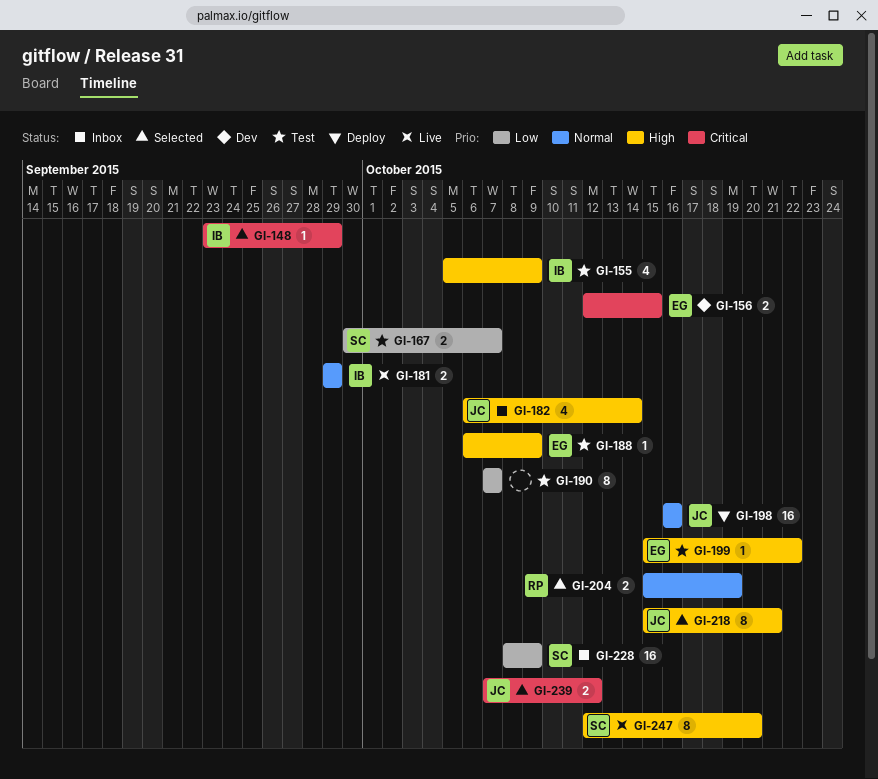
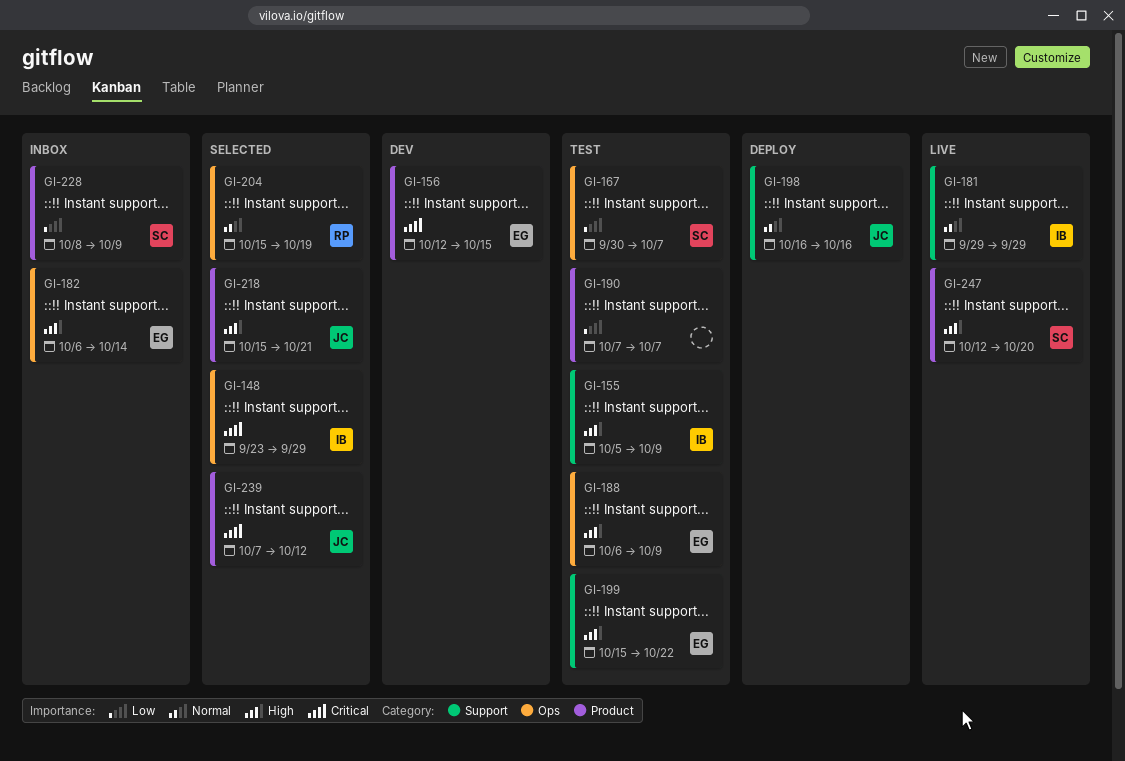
GI-182, owner: JC -> EG

